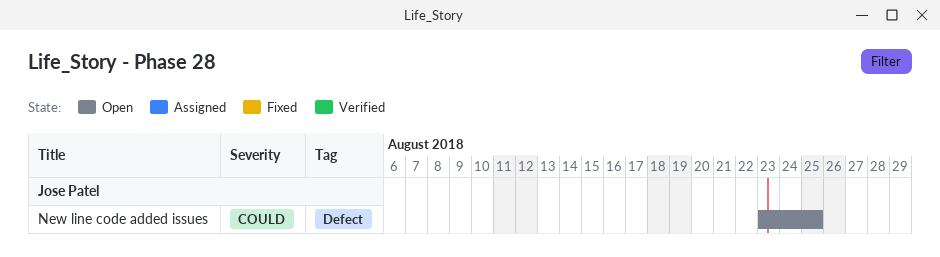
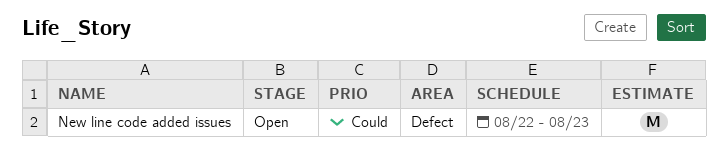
New line code added issues, start: Aug 23 -> Aug 22
New line code added issues, due: Aug 25 -> Aug 23

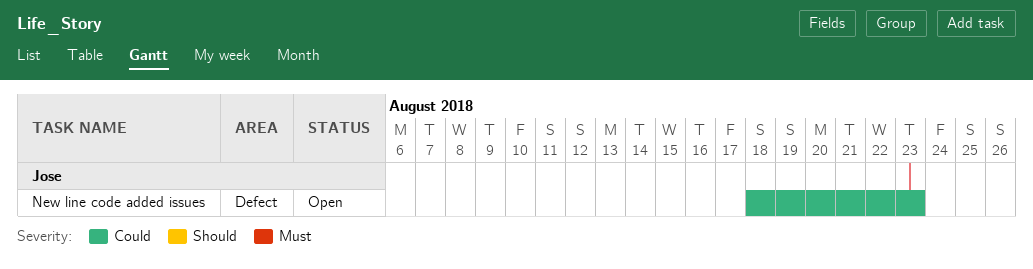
New line code added issues, start: Aug 22 -> Aug 18

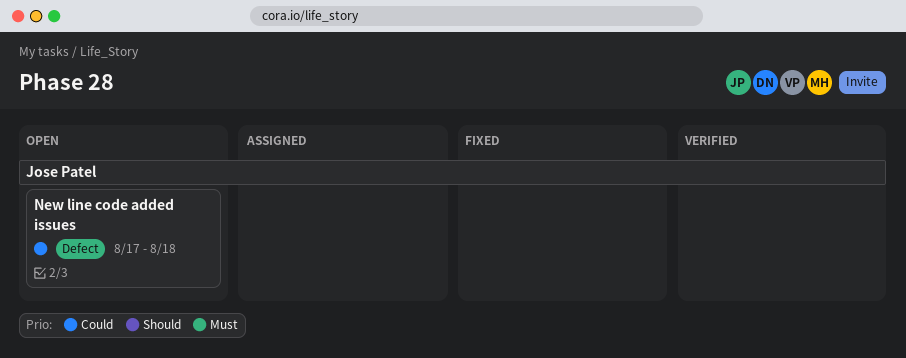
New line code added issues, start: Aug 18 -> Aug 17
New line code added issues, due: Aug 23 -> Aug 18

